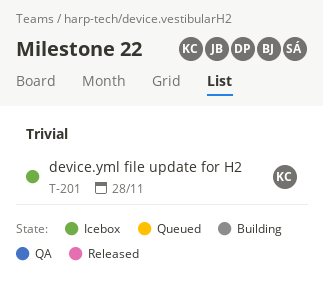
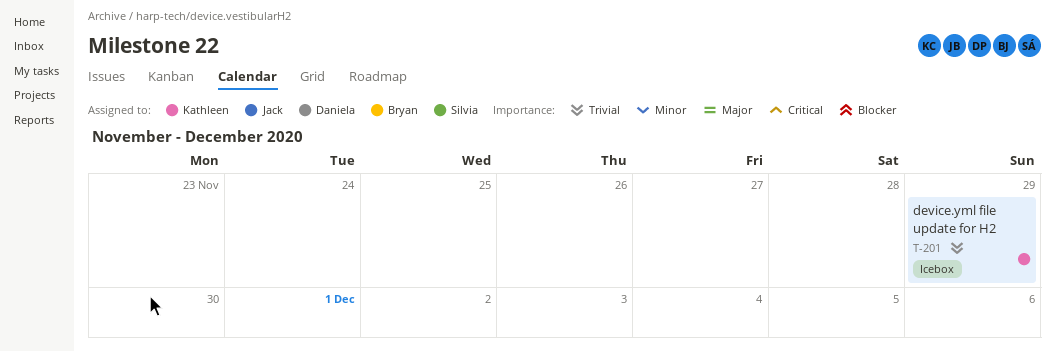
T-201, due: Nov 28 -> Nov 29

